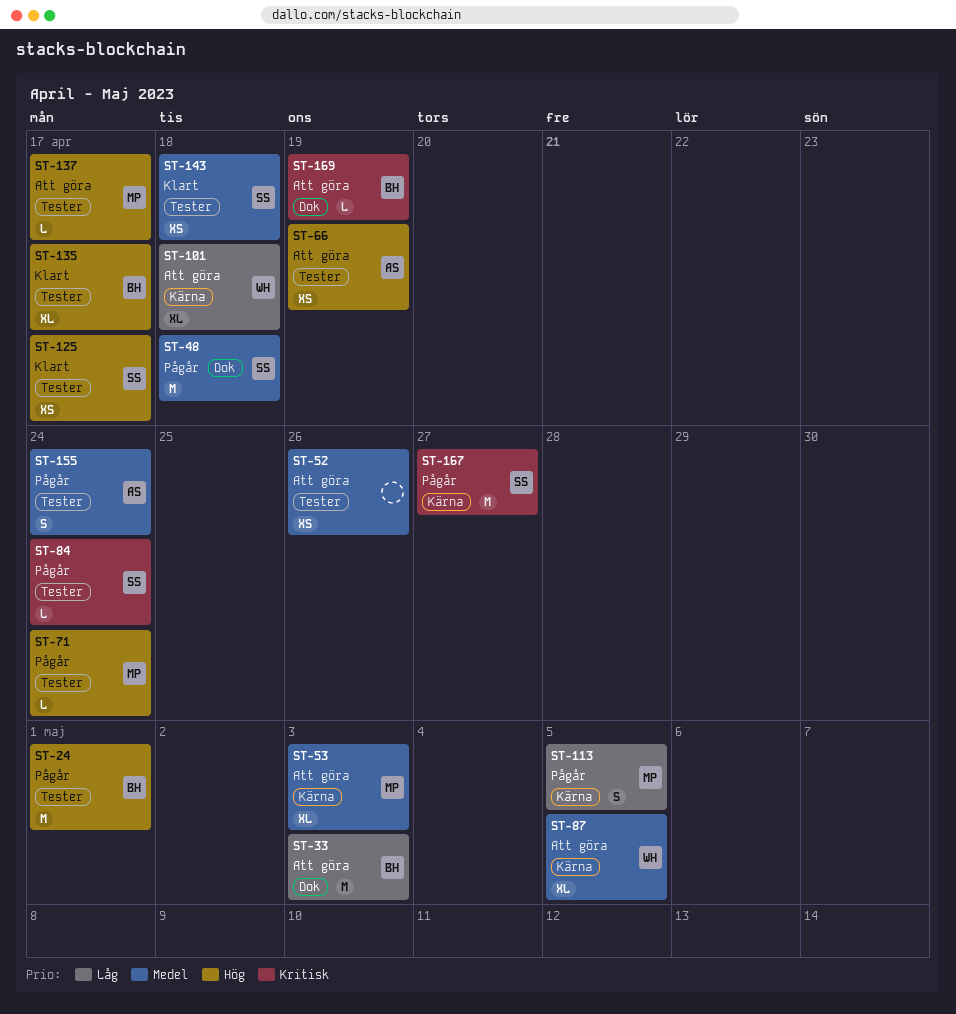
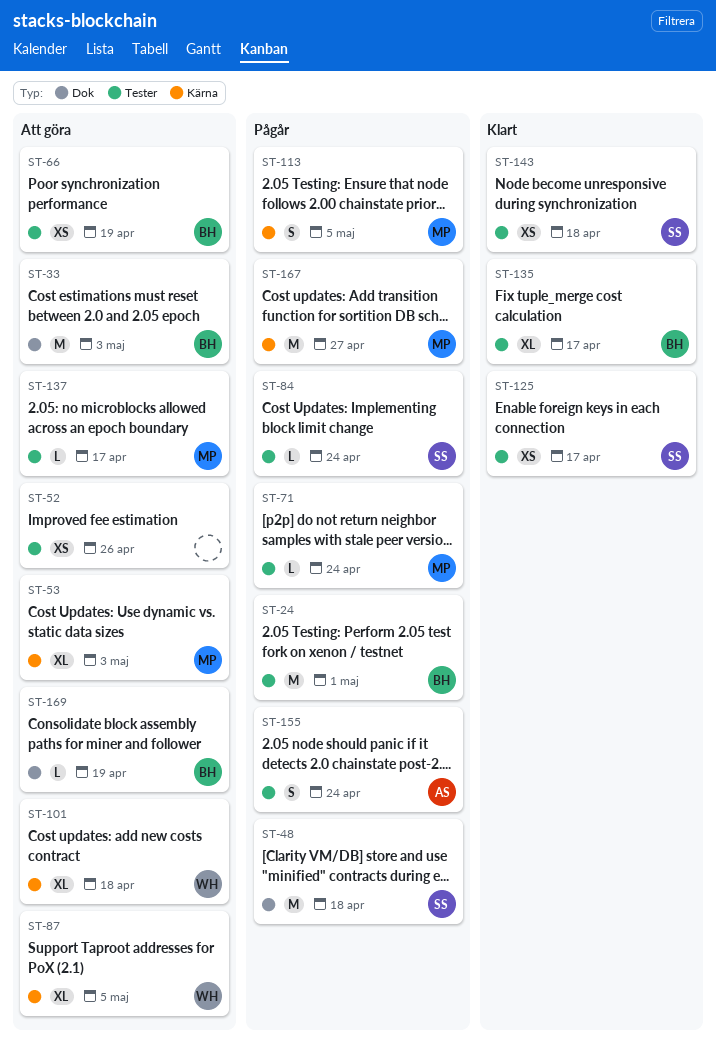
ST-66, owner: AS -> BH
ST-167, owner: SS -> MP

